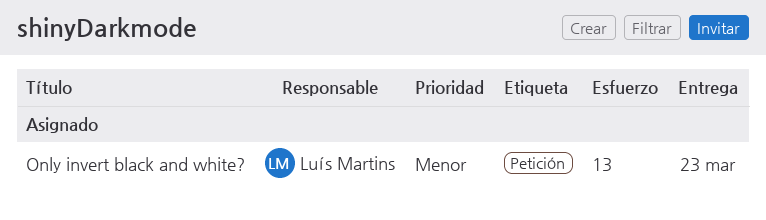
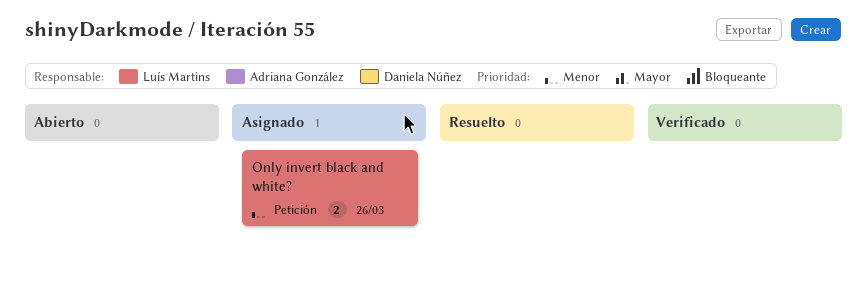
Only invert black and white?, estimate: 13 -> 2
Only invert black and white?, due: Mar 23 -> Mar 26

